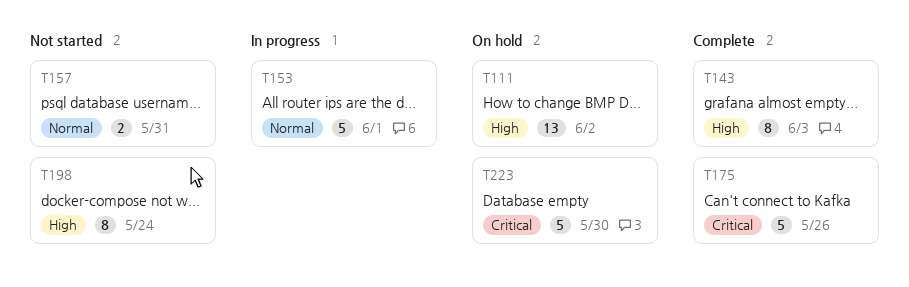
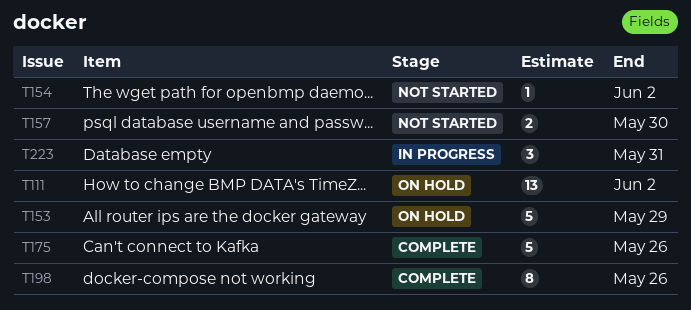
T143: present -> none
T153, status: In progress -> On hold
T153, due: Jun 1 -> May 29
T154: none -> present
T157, due: May 31 -> May 30
T198, status: Not started -> Complete
T198, due: May 24 -> May 26
T223, status: On hold -> In progress
T223, estimate: 5 -> 3
T223, due: May 30 -> May 31

